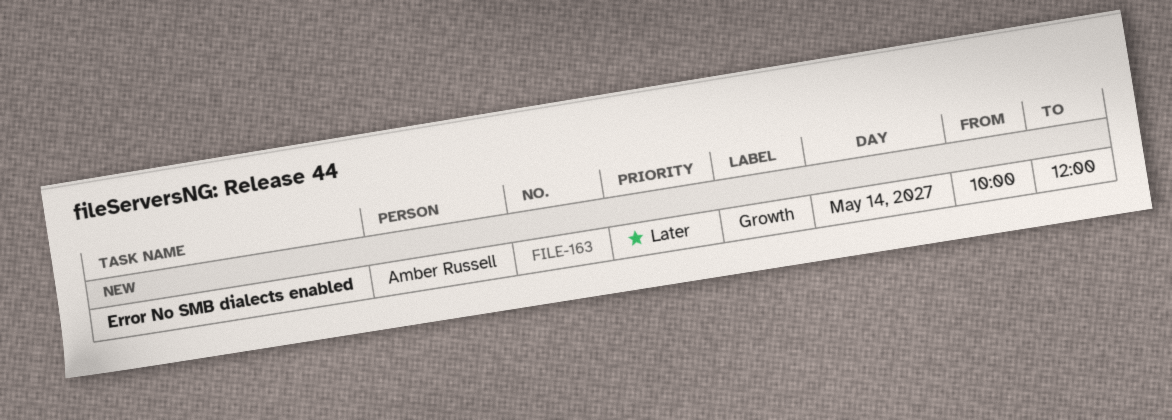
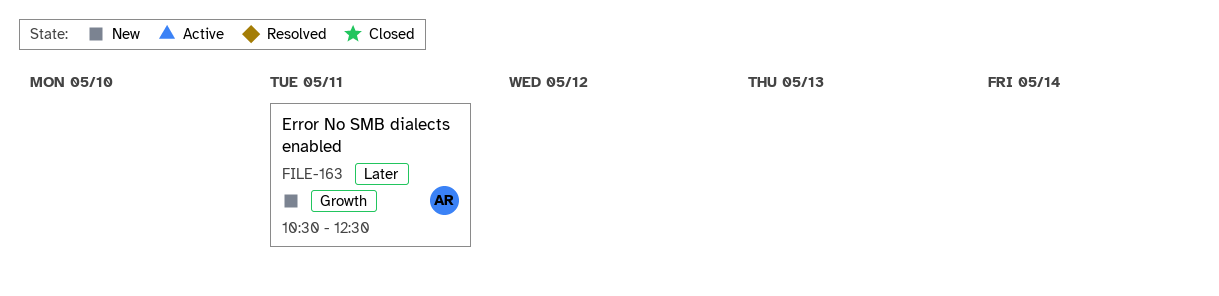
FILE-163, day: May 14 -> May 11
FILE-163, begins: 10:00 -> 10:30
FILE-163, ends: 12:00 -> 12:30

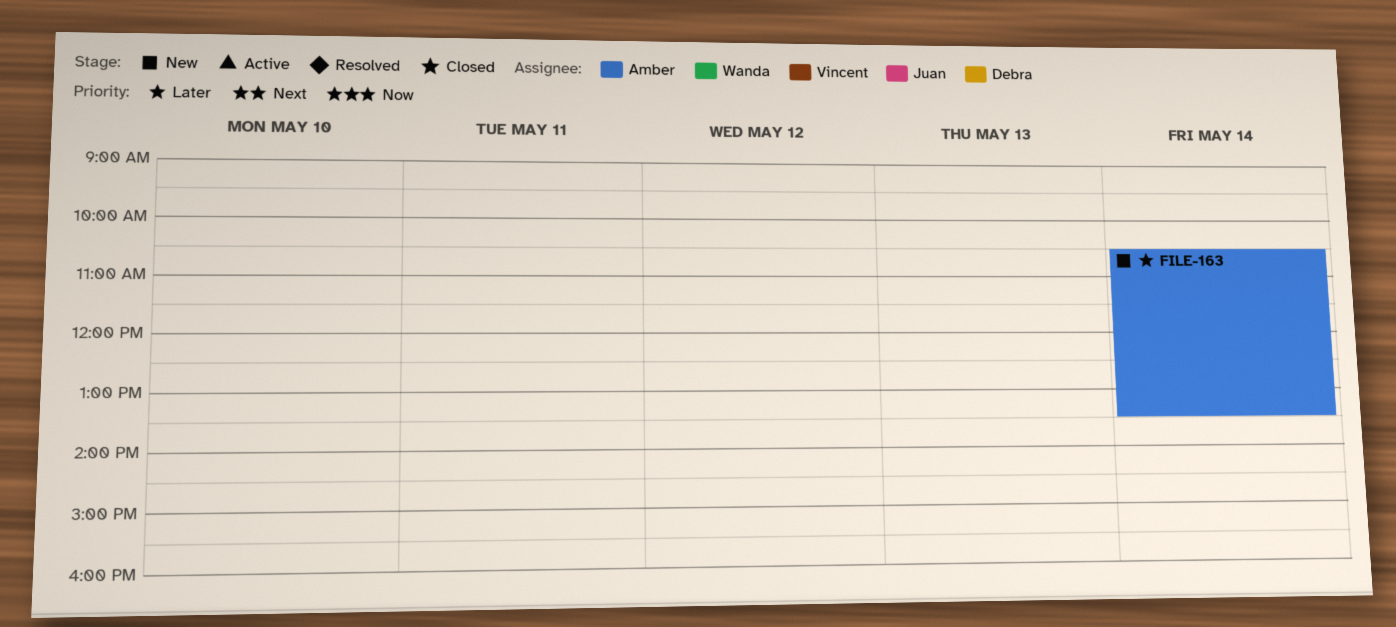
FILE-163, day: May 11 -> May 14
FILE-163, ends: 12:30 -> 13:30

